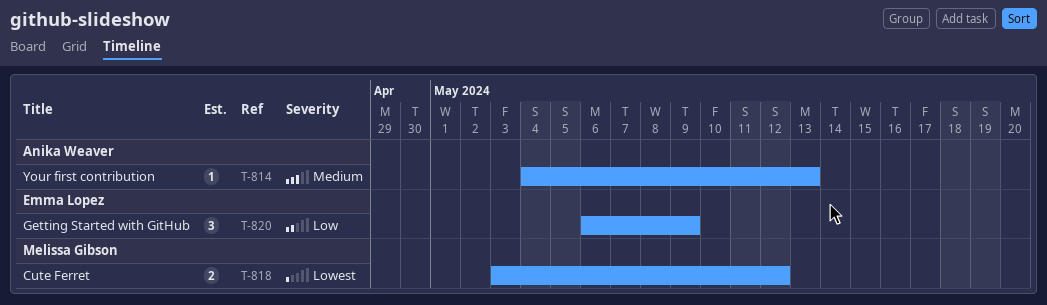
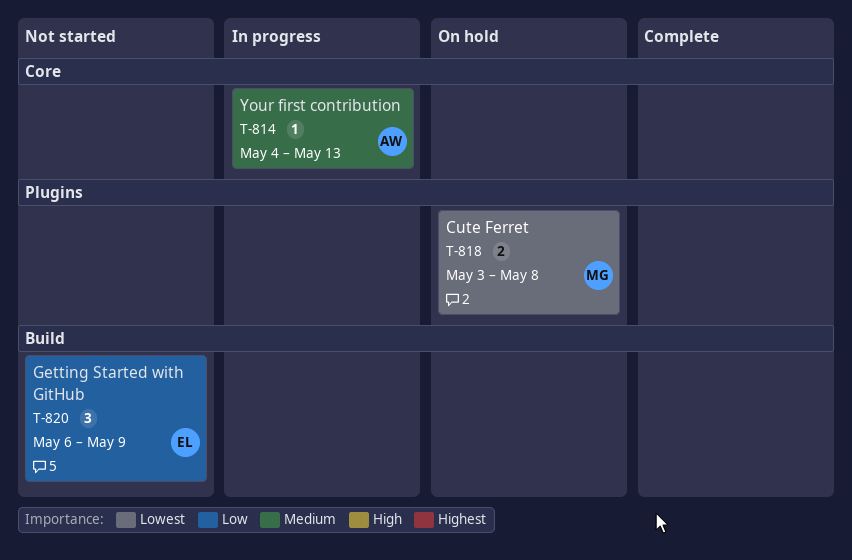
T-818, due: May 12 -> May 8

